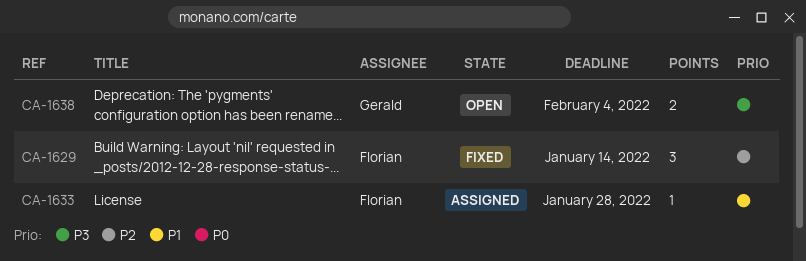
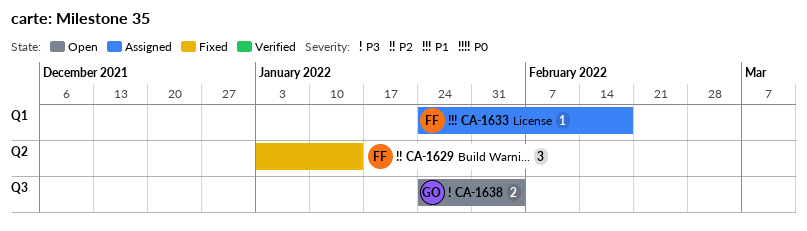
CA-1633, due: Jan 28 -> Feb 18

